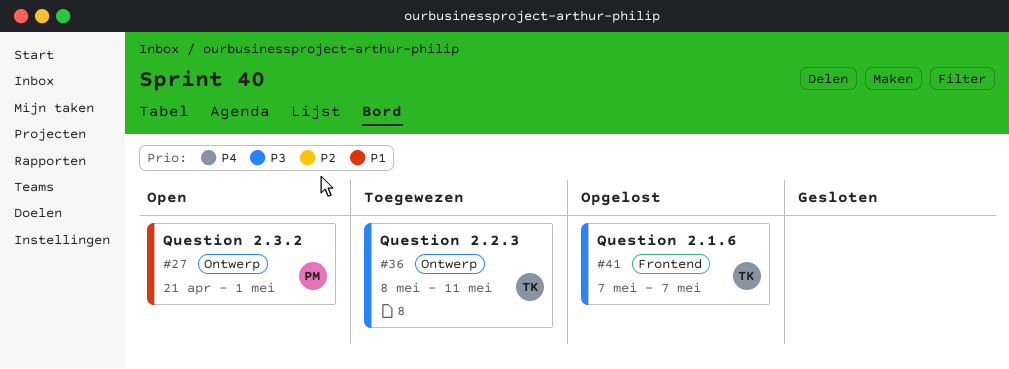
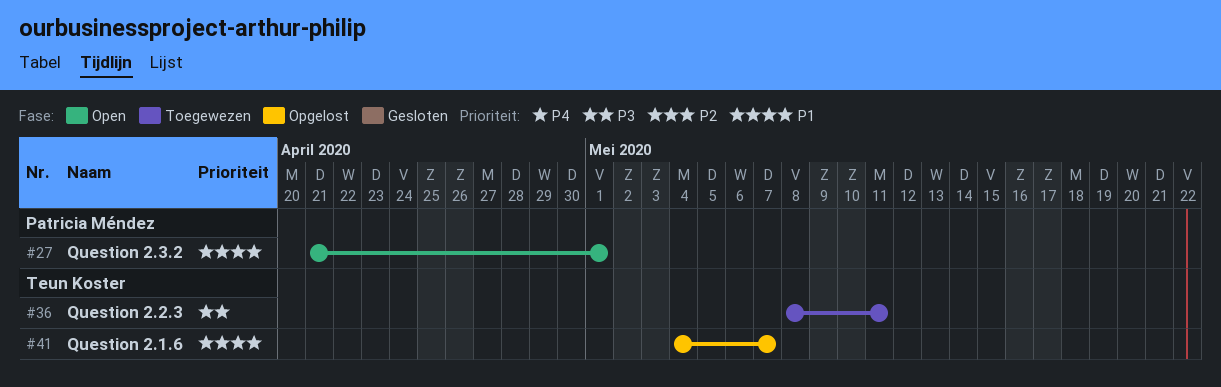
#41, priority: P3 -> P1
#41, start: May 7 -> May 4

